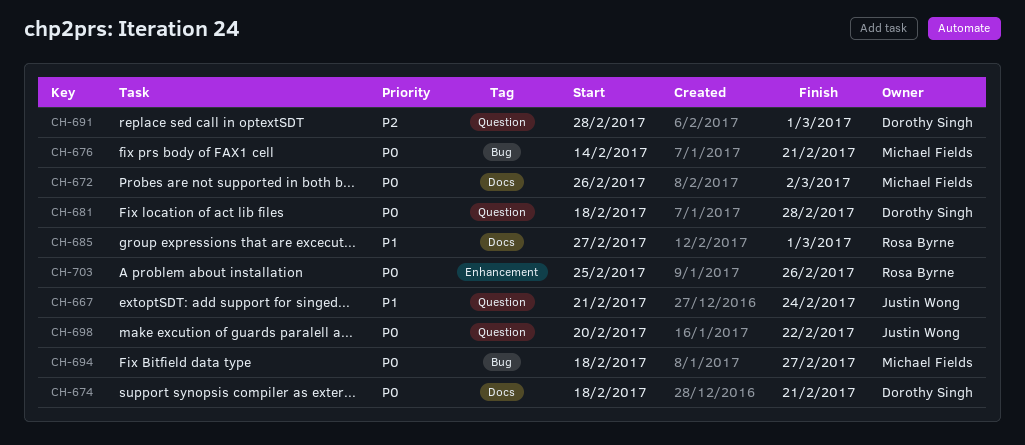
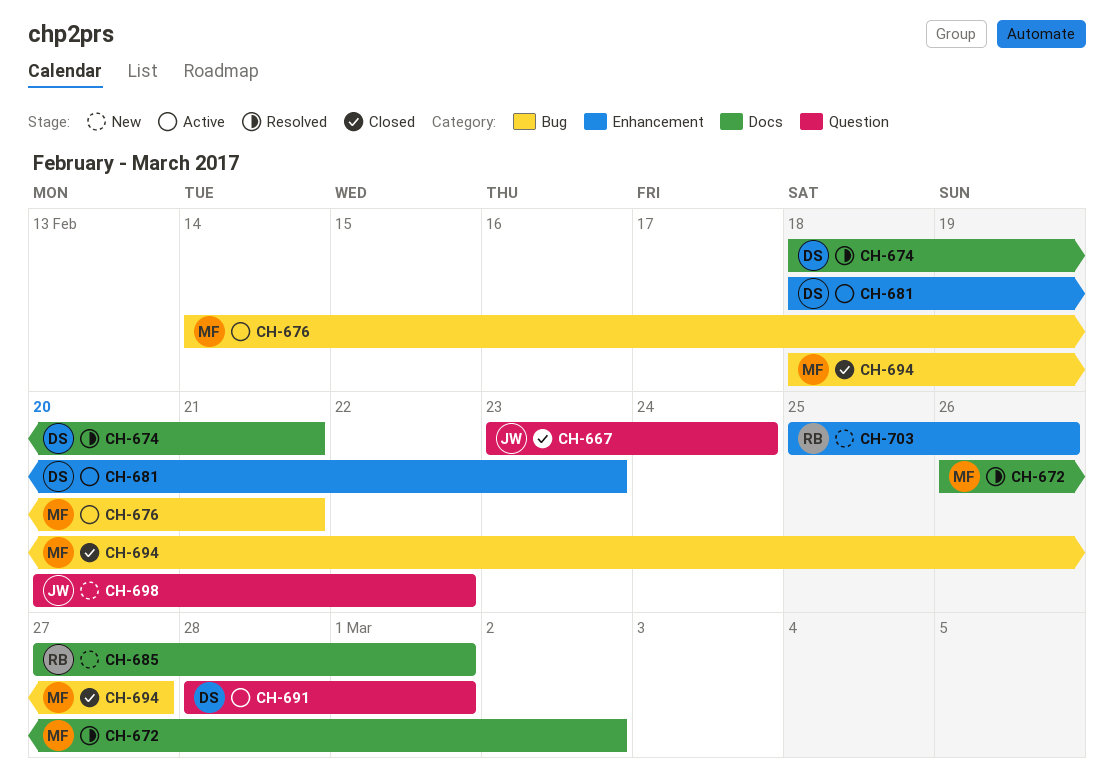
CH-667, start: Feb 21 -> Feb 23
CH-681, label: Question -> Enhancement
CH-681, due: Feb 28 -> Feb 23

